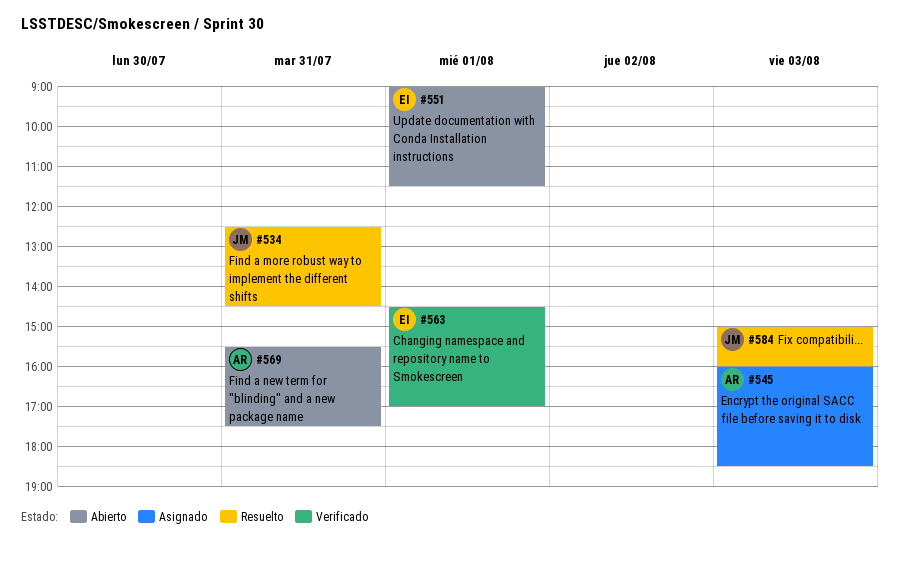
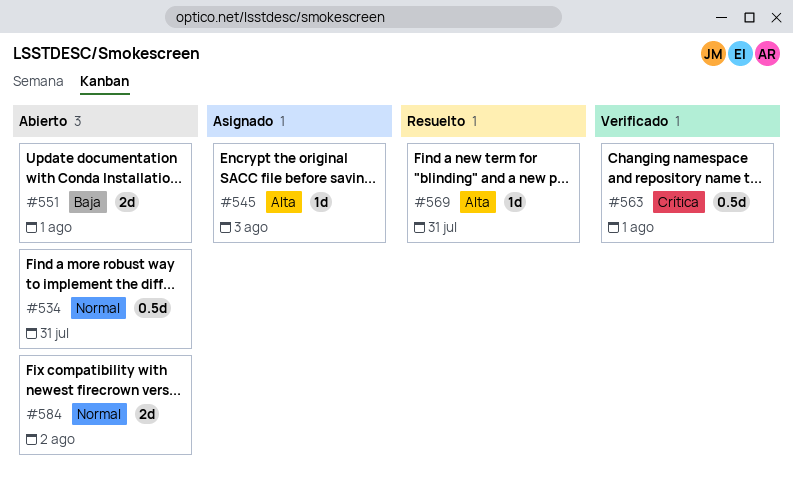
#534, status: Resuelto -> Abierto
#569, status: Abierto -> Resuelto
#584, status: Resuelto -> Abierto
#584, day: Aug 3 -> Aug 2

